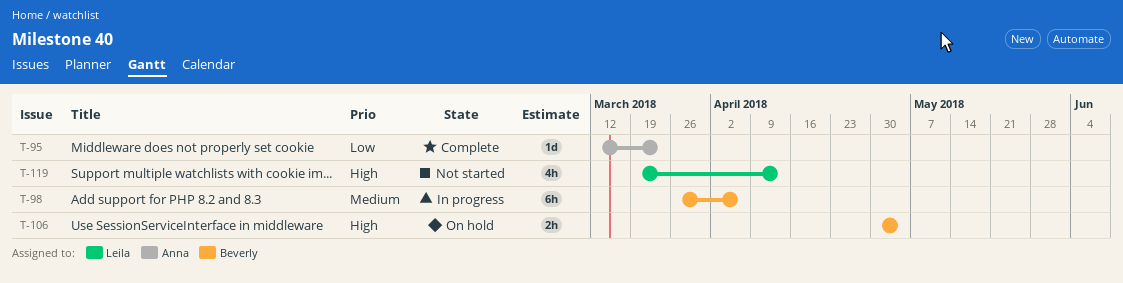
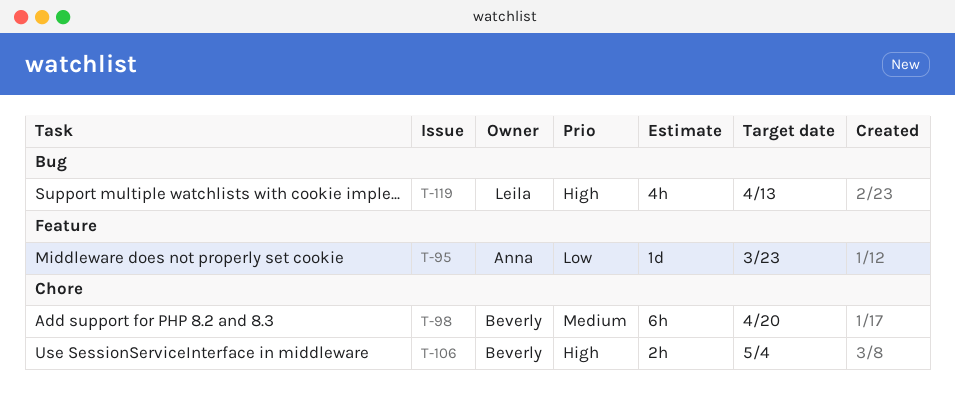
T-98, due: Apr 6 -> Apr 20

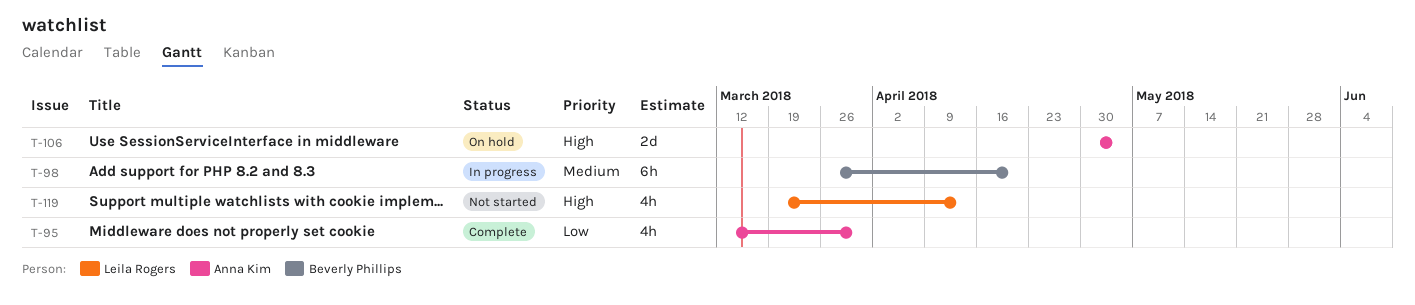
T-95, estimate: 1d -> 4h
T-95, due: Mar 23 -> Mar 30
T-106, owner: Beverly Phillips -> Anna Kim
T-106, estimate: 2h -> 2d

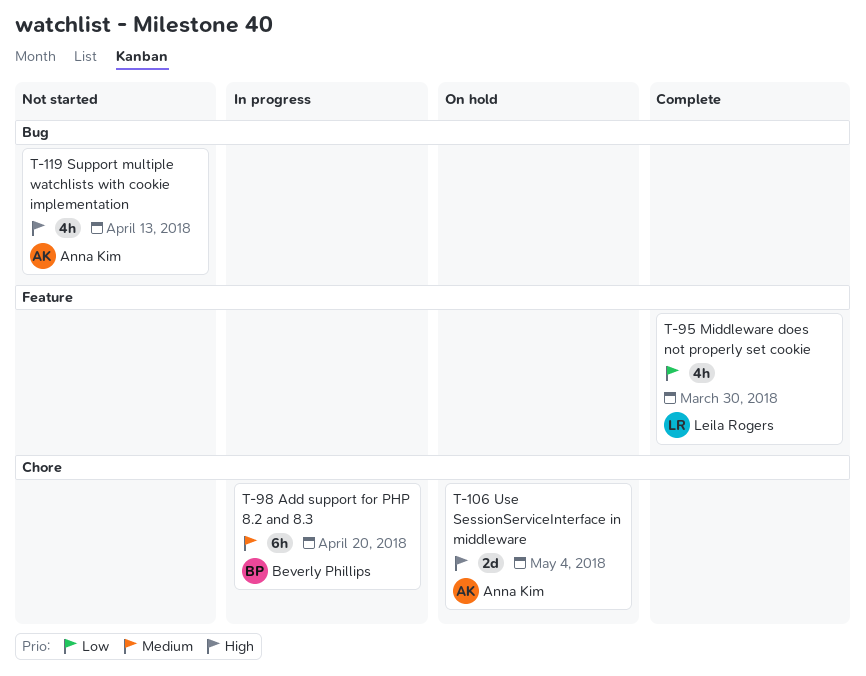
T-95, owner: Anna Kim -> Leila Rogers
T-119, owner: Leila Rogers -> Anna Kim

